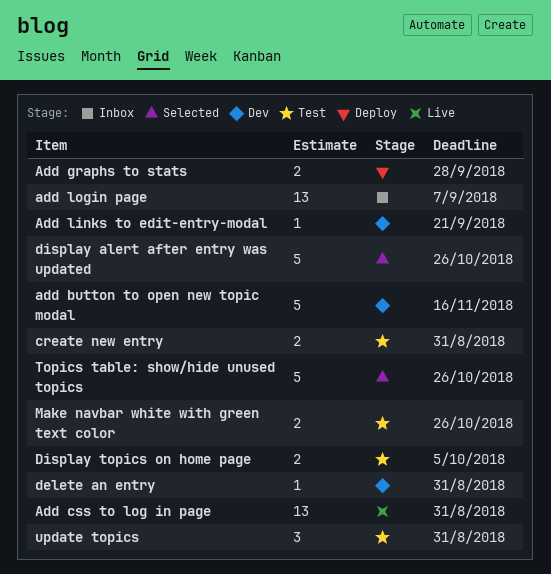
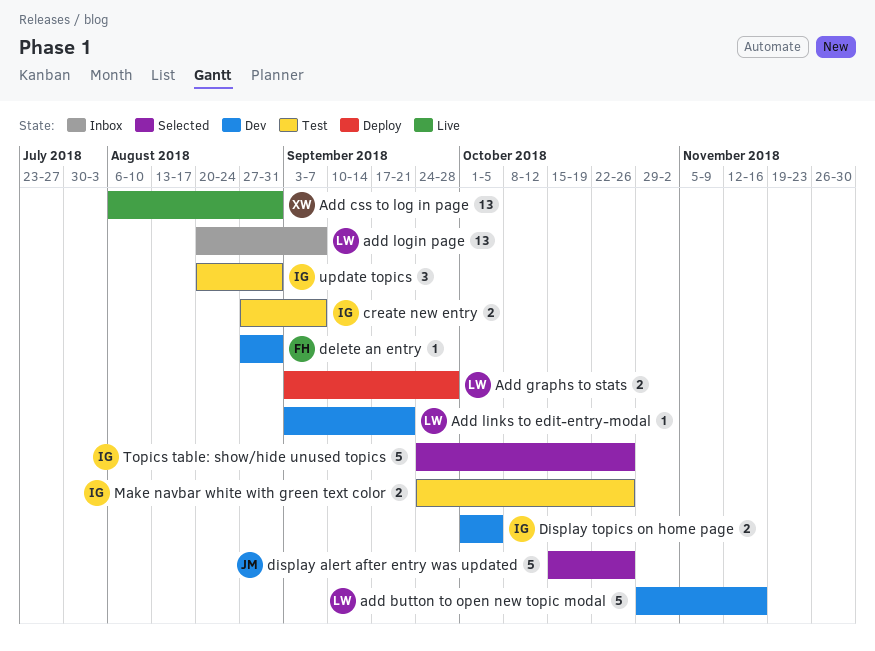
create new entry, due: Aug 31 -> Sep 7
Display topics on home page, status: Test -> Dev

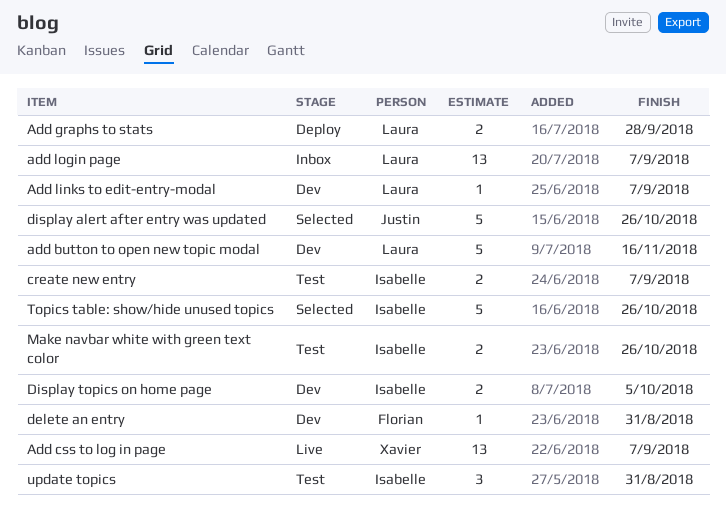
Add css to log in page, due: Aug 31 -> Sep 7
Add links to edit-entry-modal, due: Sep 21 -> Sep 7

